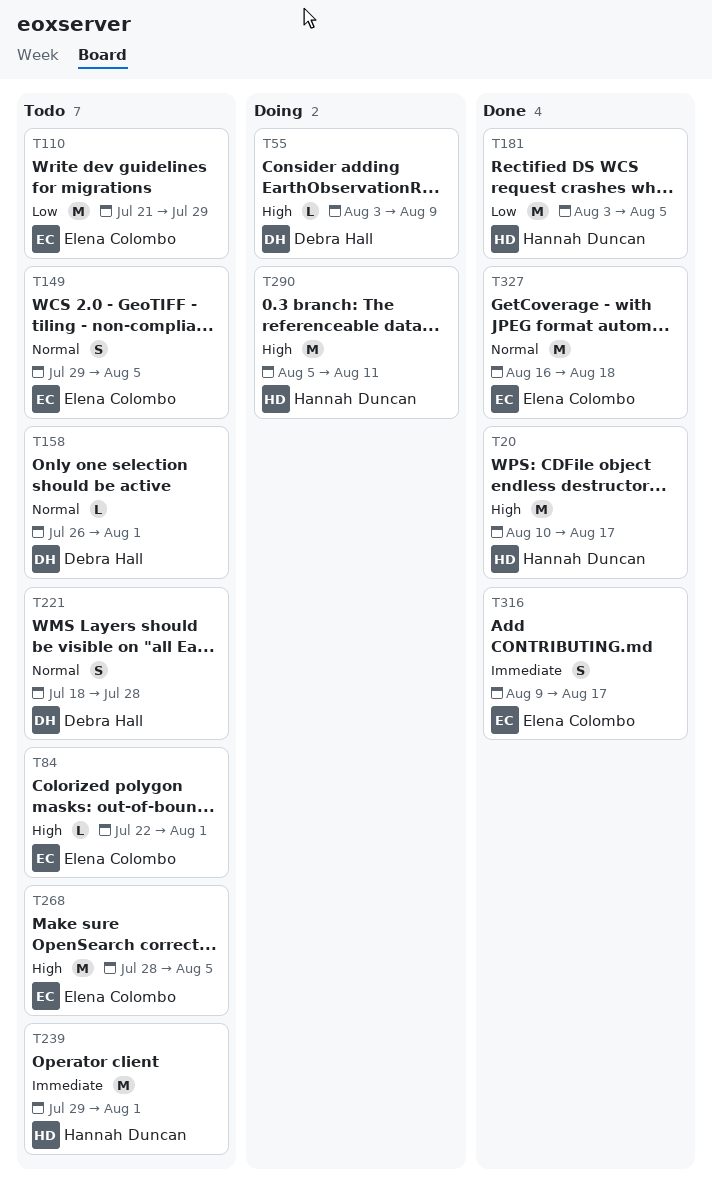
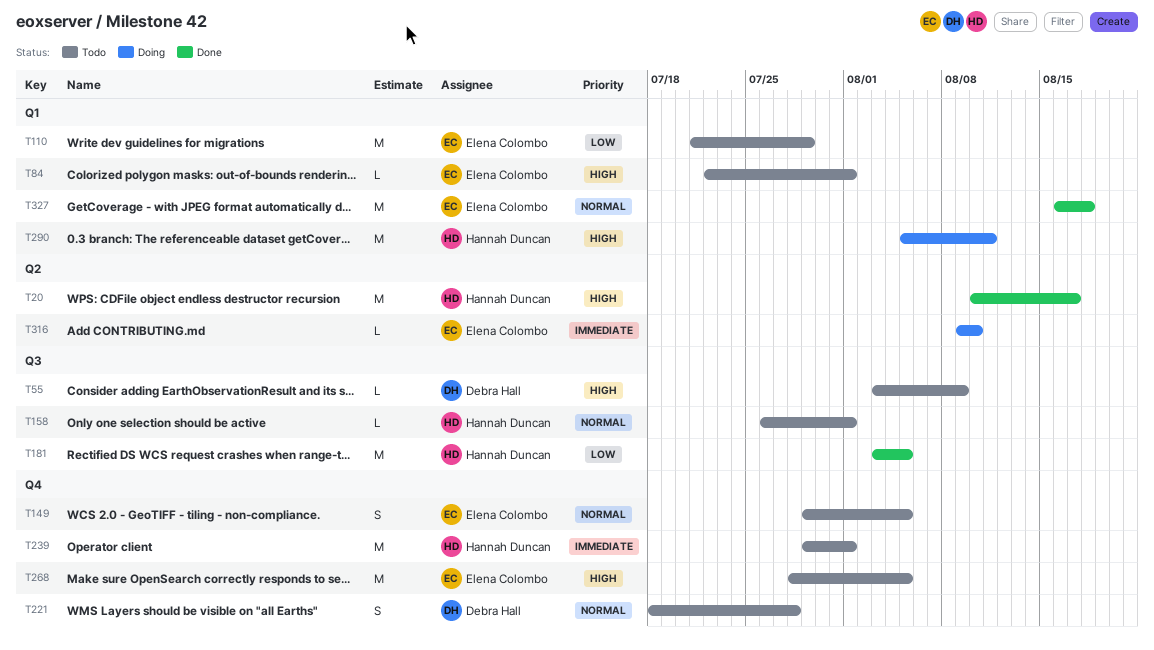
T55, status: Doing -> Todo
T158, owner: Debra Hall -> Hannah Duncan
T316, status: Done -> Doing
T316, estimate: S -> L
T316, due: Aug 17 -> Aug 10

